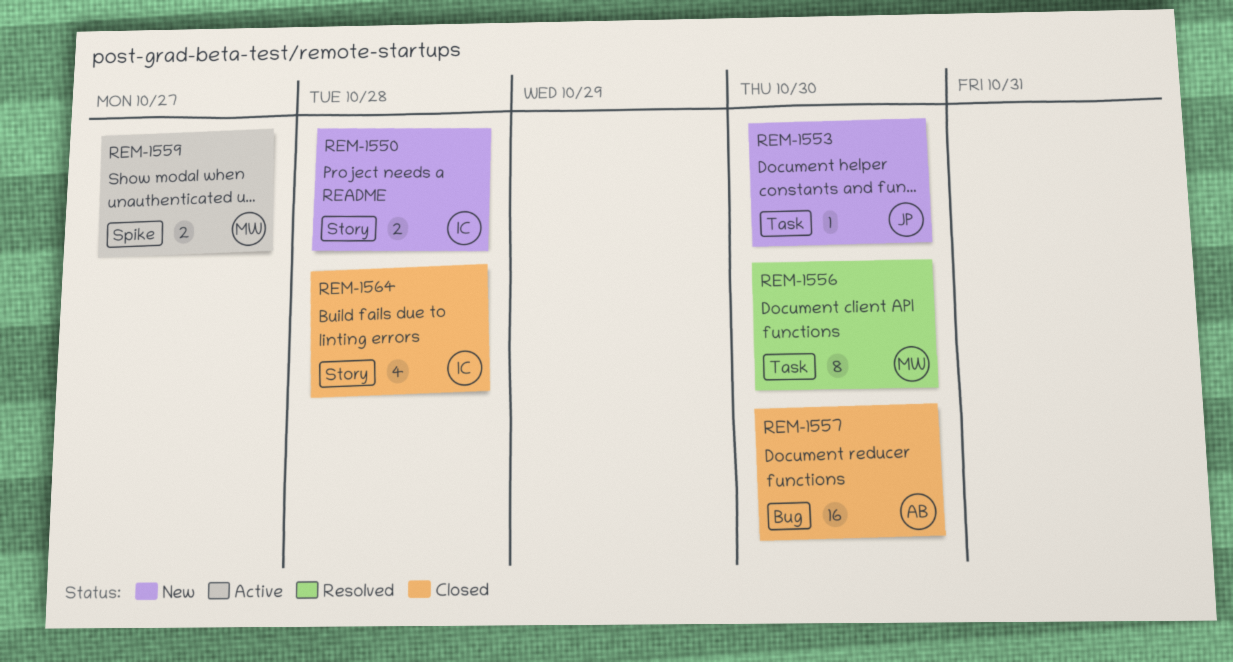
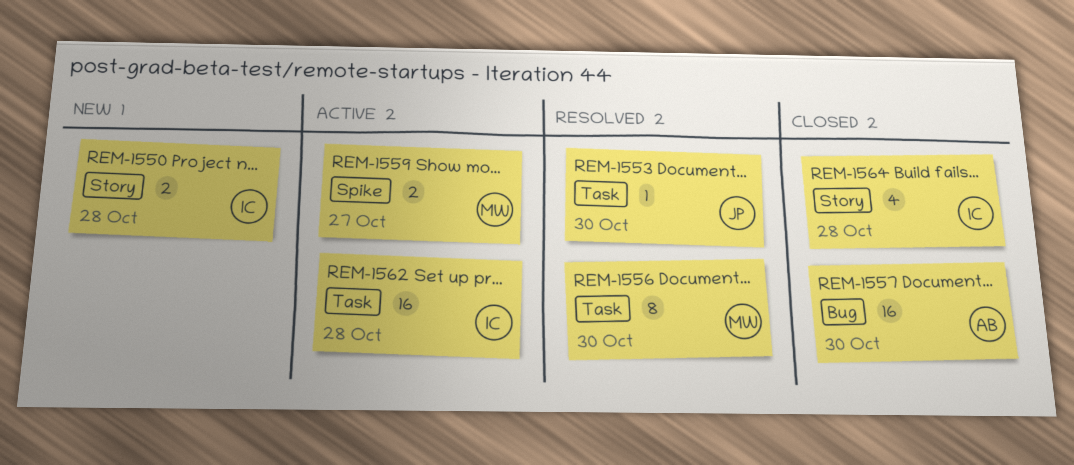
REM-1553, status: New -> Resolved
REM-1562: none -> present

